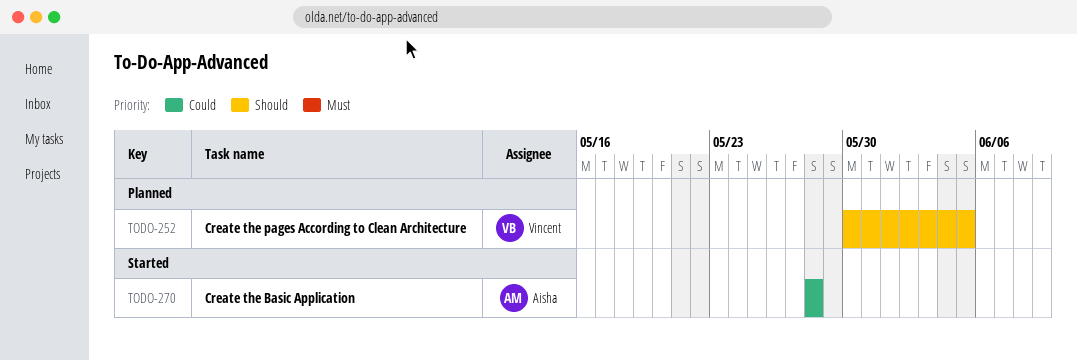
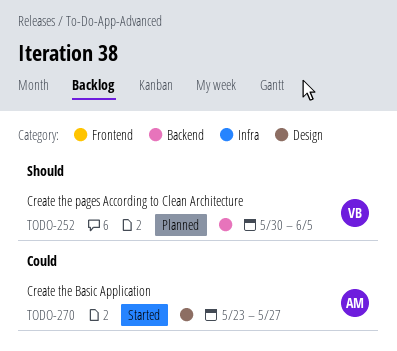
TODO-270, start: May 28 -> May 23
TODO-270, due: May 28 -> May 27

